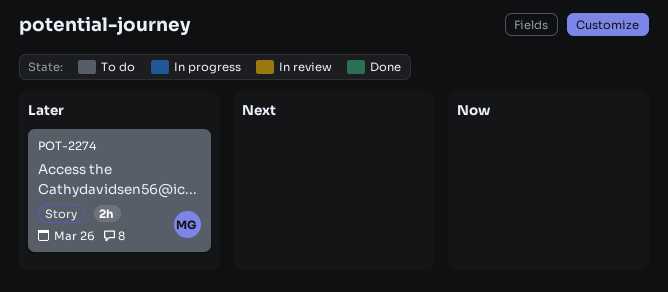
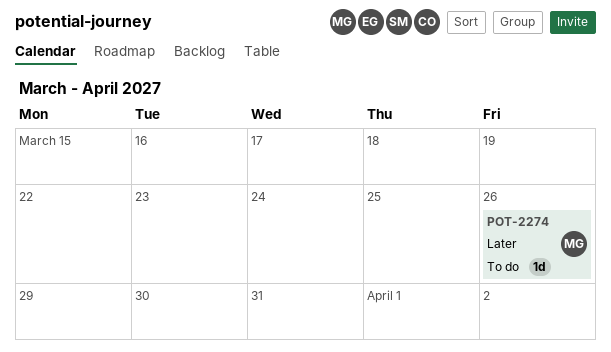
POT-2274, estimate: 2h -> 1d

